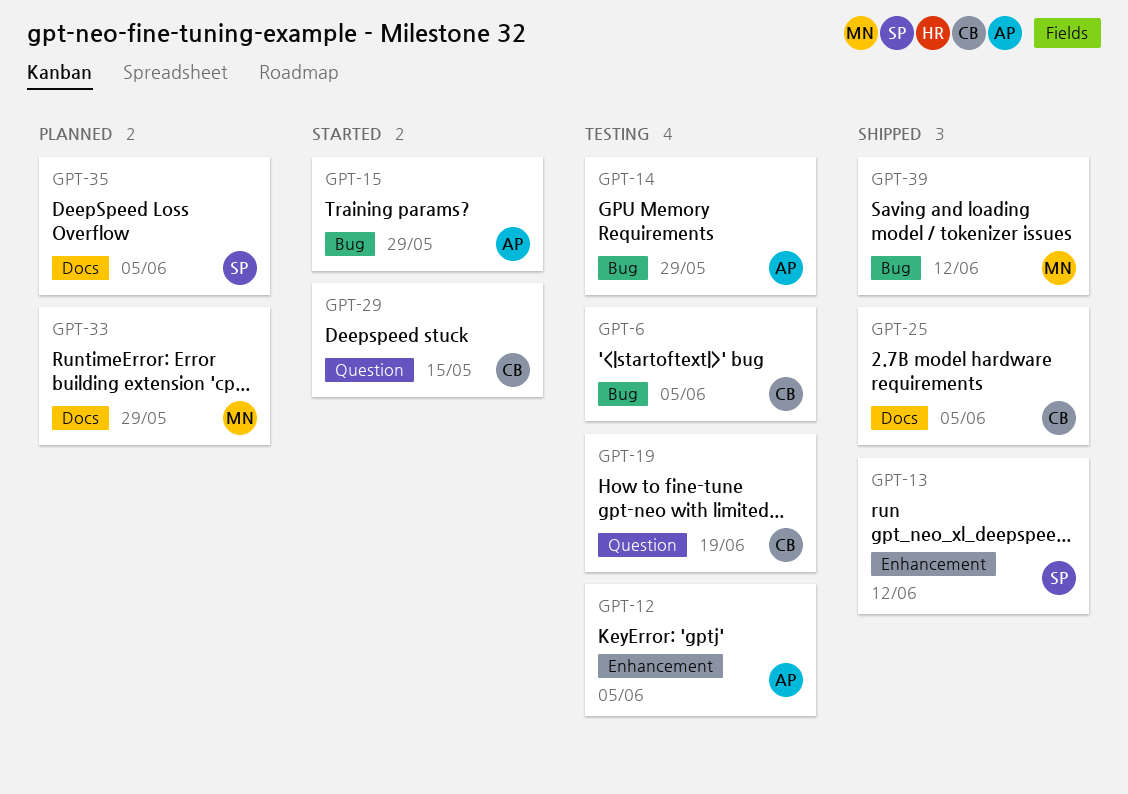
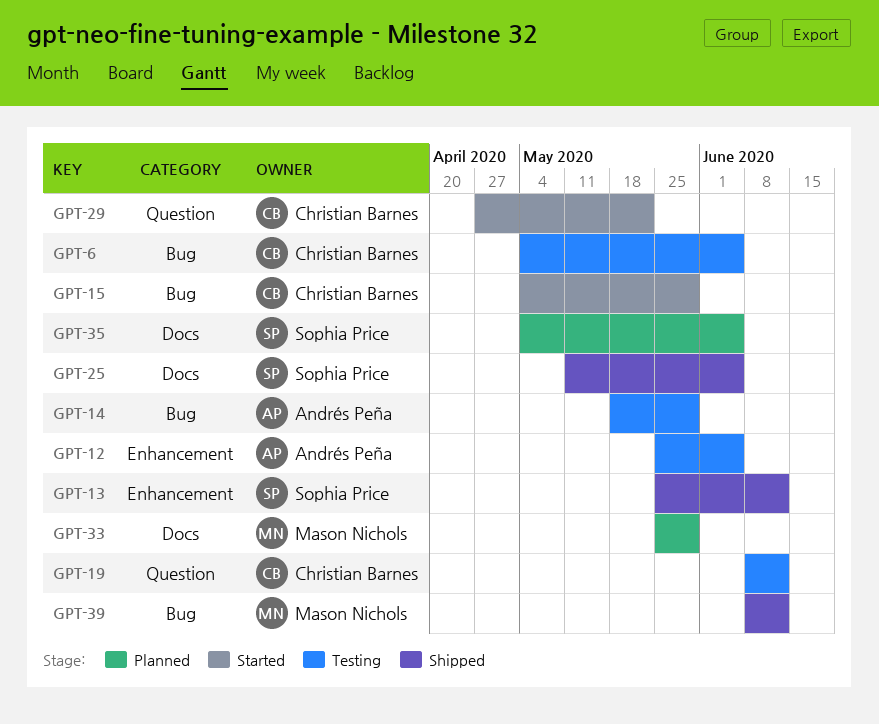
GPT-15, owner: Andrés Peña -> Christian Barnes
GPT-19, due: Jun 19 -> Jun 12
GPT-25, owner: Christian Barnes -> Sophia Price
GPT-29, due: May 15 -> May 22

